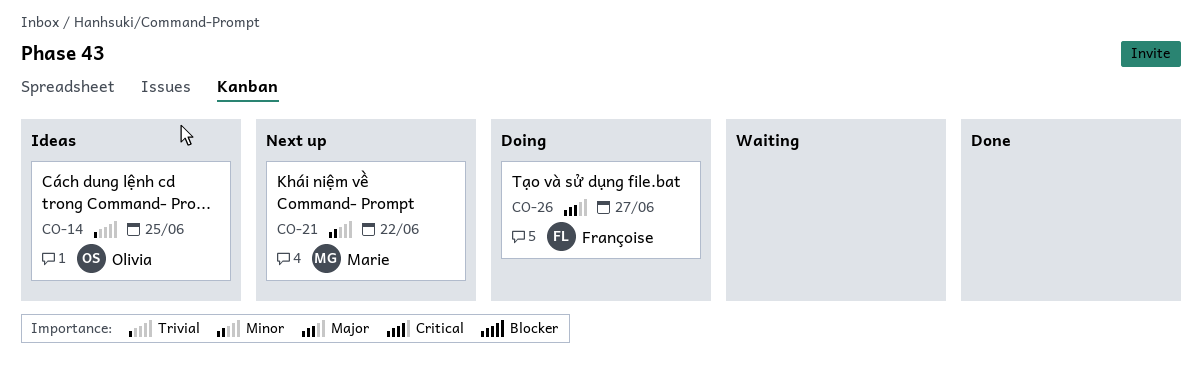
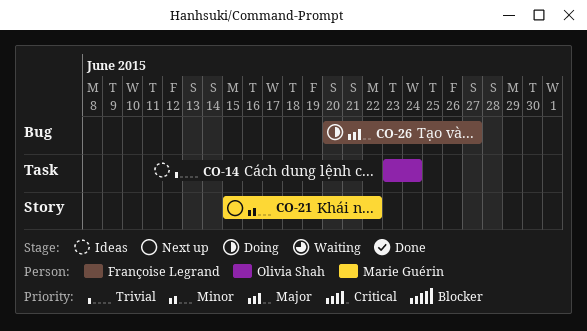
CO-14, due: Jun 25 -> Jun 24

